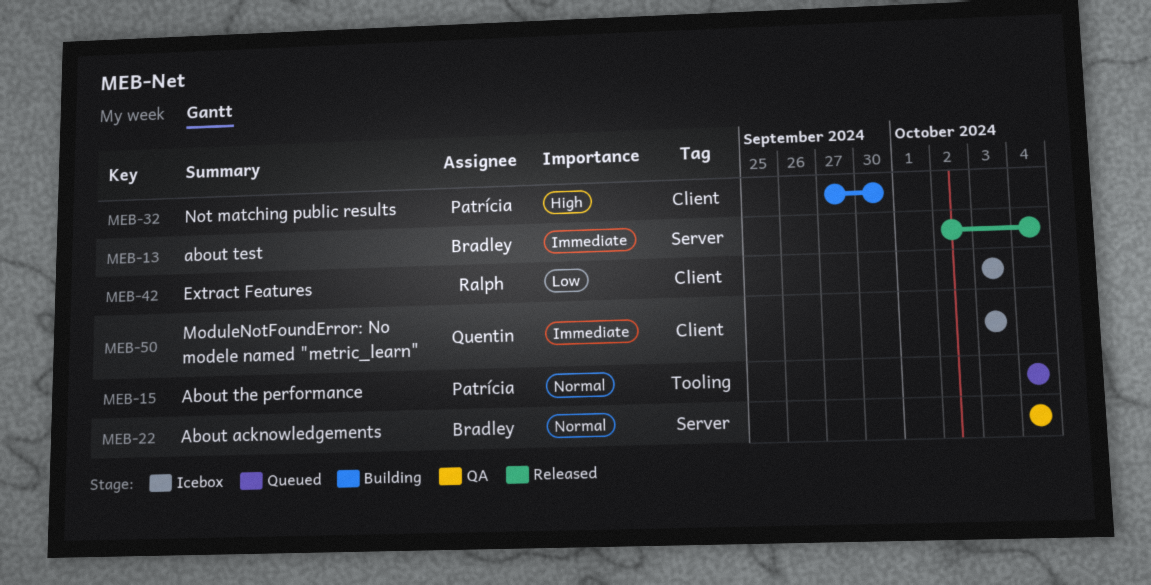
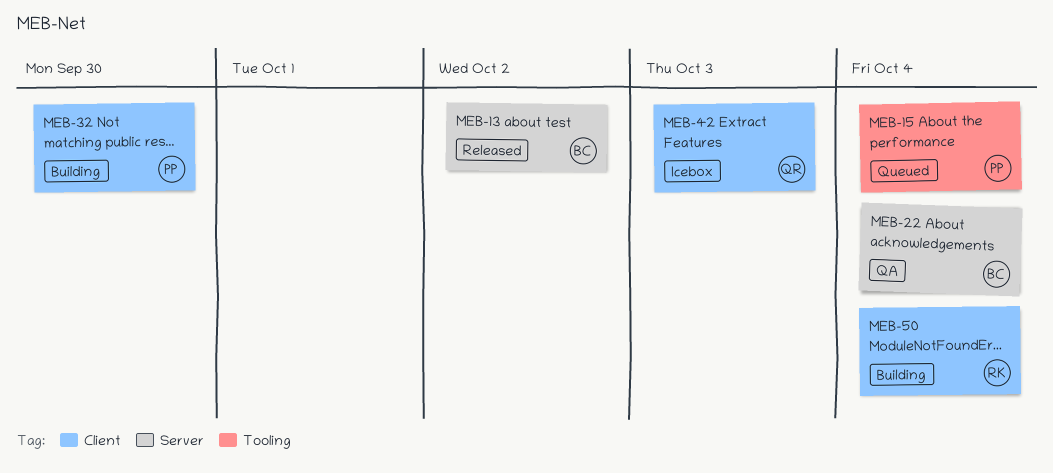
MEB-13, due: Oct 4 -> Oct 2
MEB-42, owner: Ralph -> Quentin
MEB-50, status: Icebox -> Building
MEB-50, owner: Quentin -> Ralph
MEB-50, due: Oct 3 -> Oct 4

